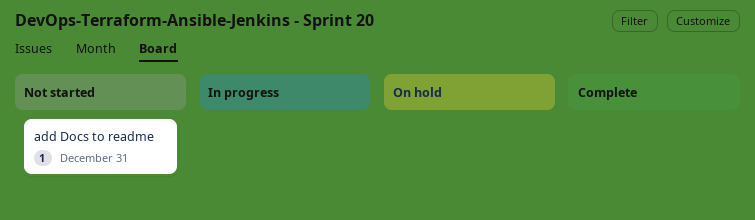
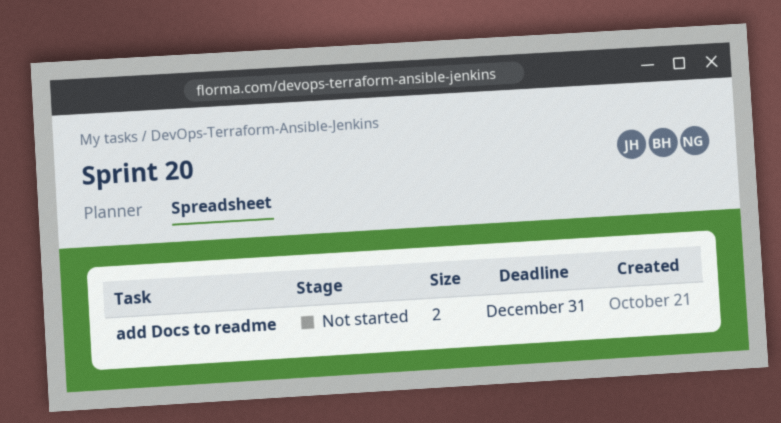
add Docs to readme, estimate: 1 -> 2

